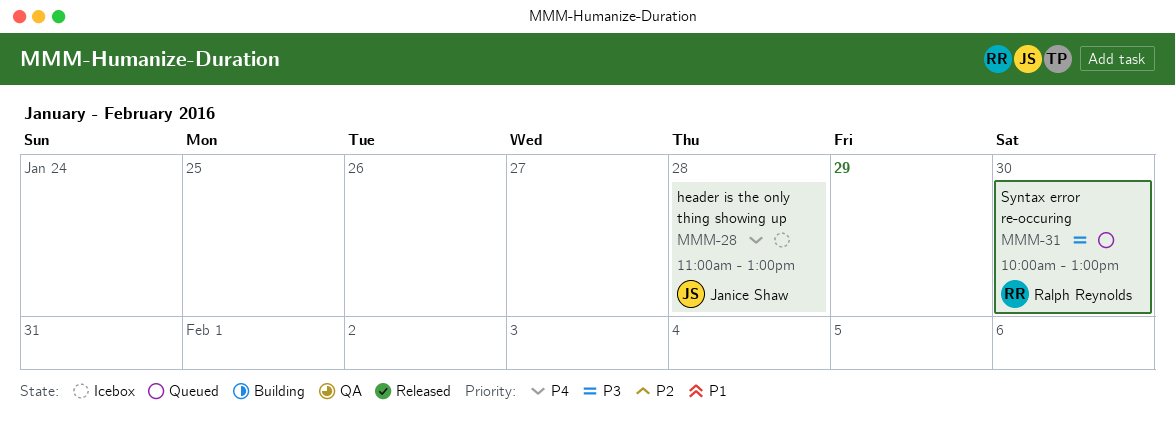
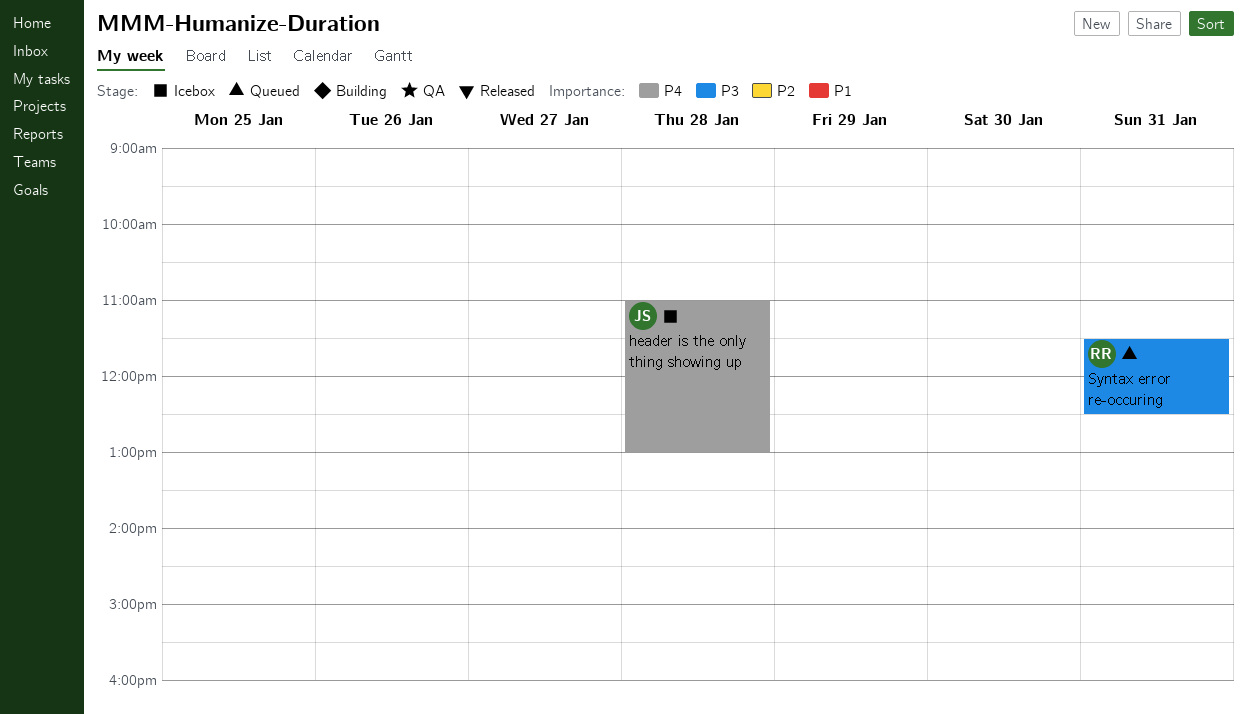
Syntax error re-occuring, day: Jan 30 -> Jan 31
Syntax error re-occuring, begins: 10:00 -> 11:30
Syntax error re-occuring, ends: 13:00 -> 12:30

